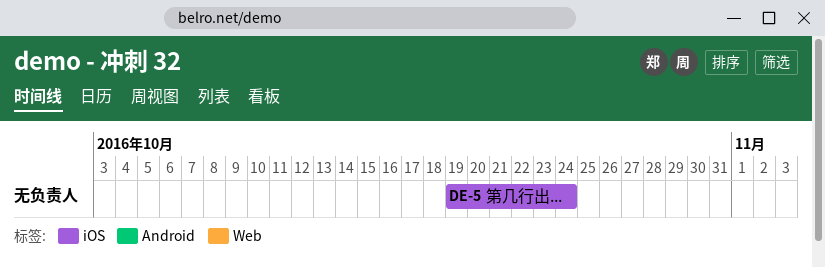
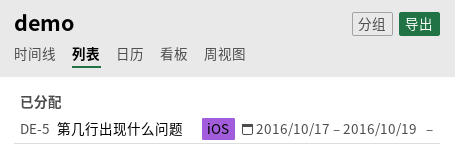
DE-5, start: Oct 19 -> Oct 17
DE-5, due: Oct 24 -> Oct 19

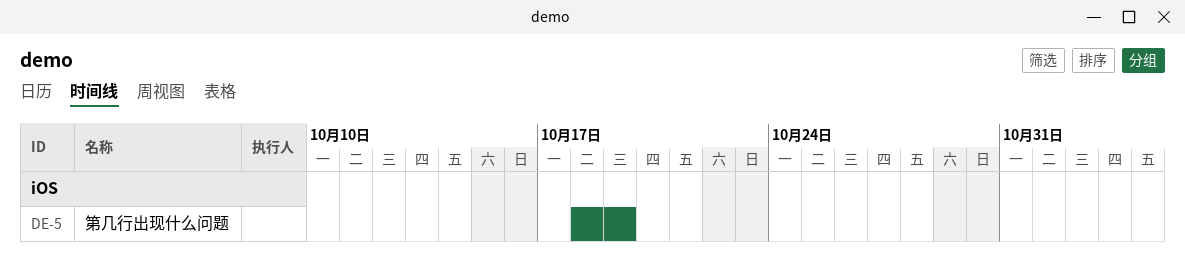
DE-5, start: Oct 17 -> Oct 18

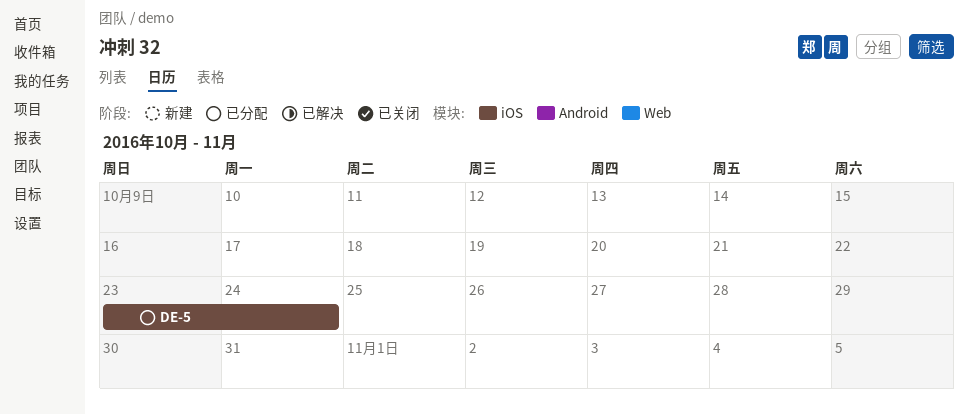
DE-5, start: Oct 18 -> Oct 23
DE-5, due: Oct 19 -> Oct 24

